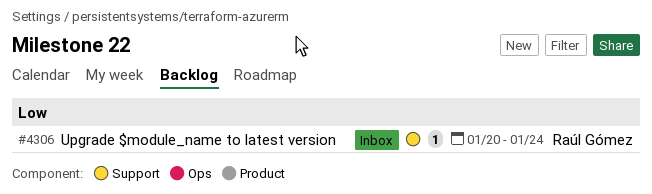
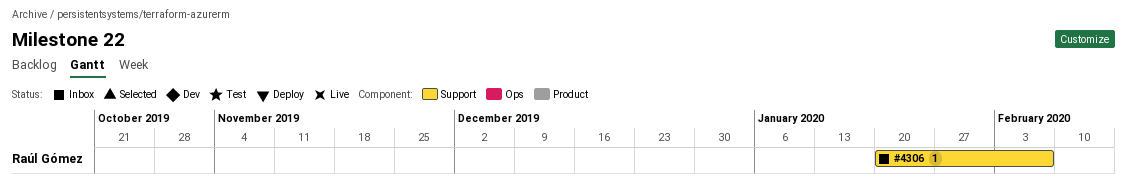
#4306, due: Jan 24 -> Feb 7

